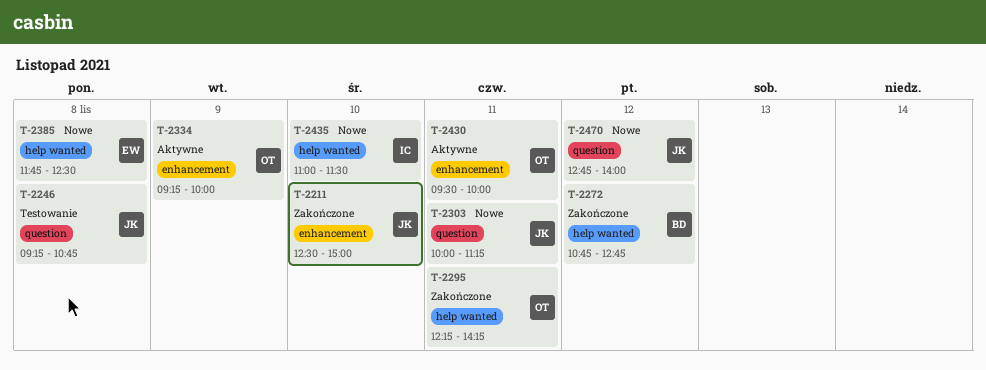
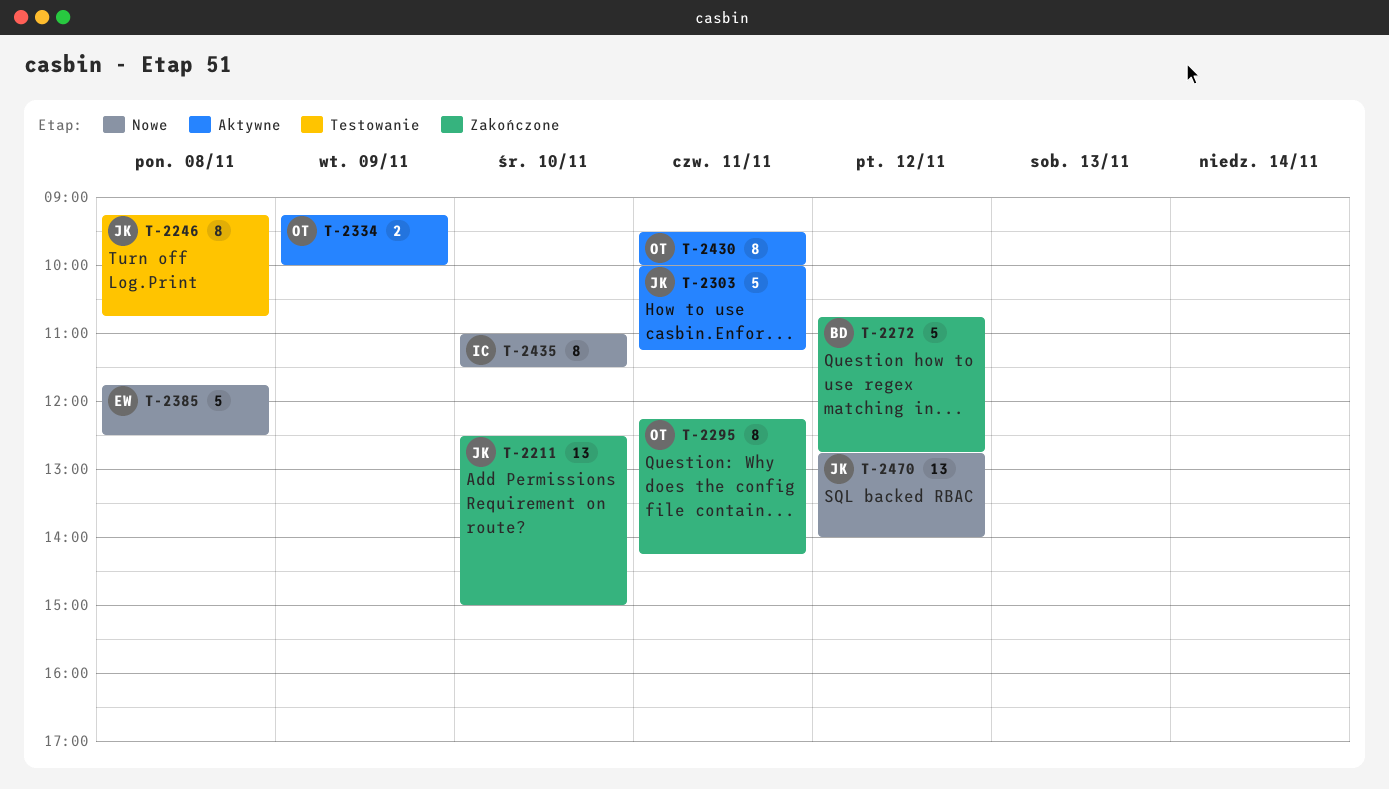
T-2303, status: Nowe -> Aktywne

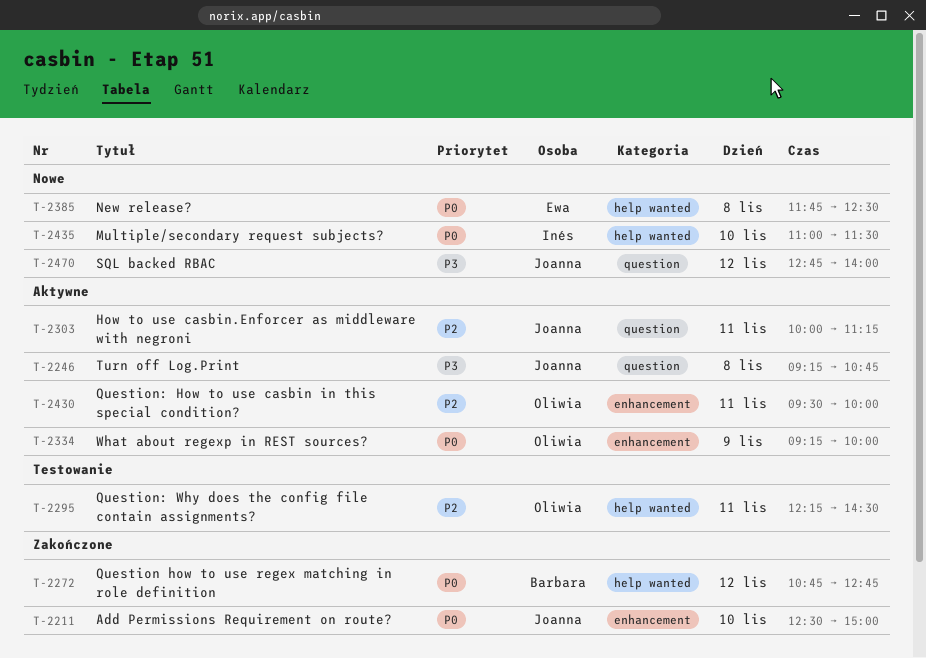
T-2246, status: Testowanie -> Aktywne
T-2295, status: Zakończone -> Testowanie
T-2295, ends: 14:15 -> 14:30

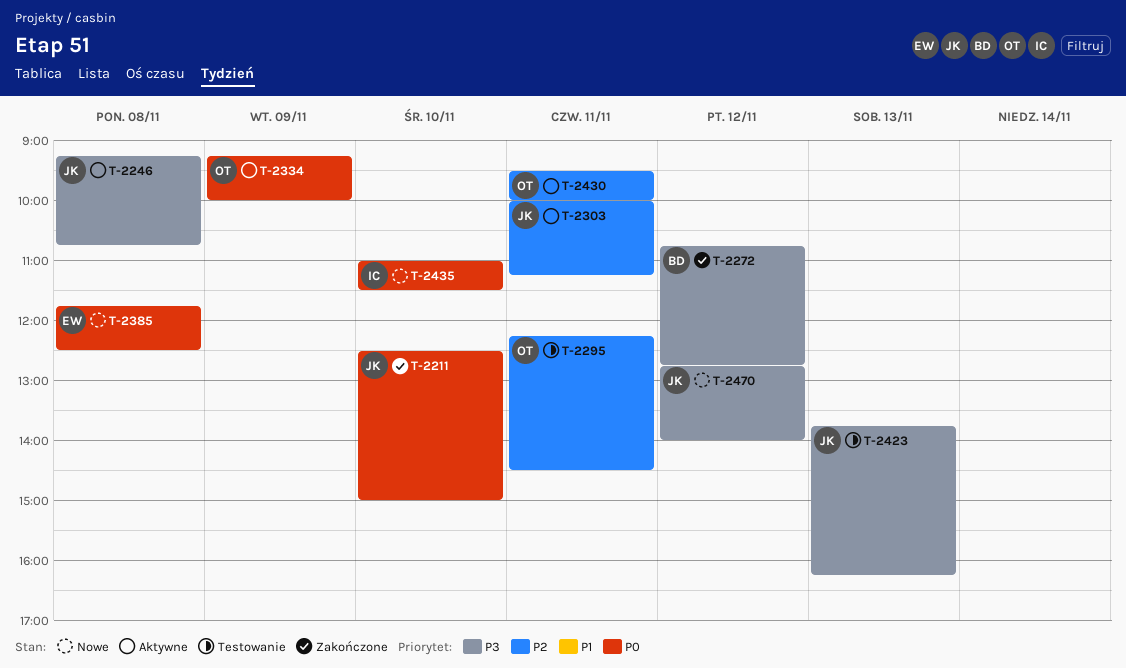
T-2272, priority: P0 -> P3
T-2423: none -> present

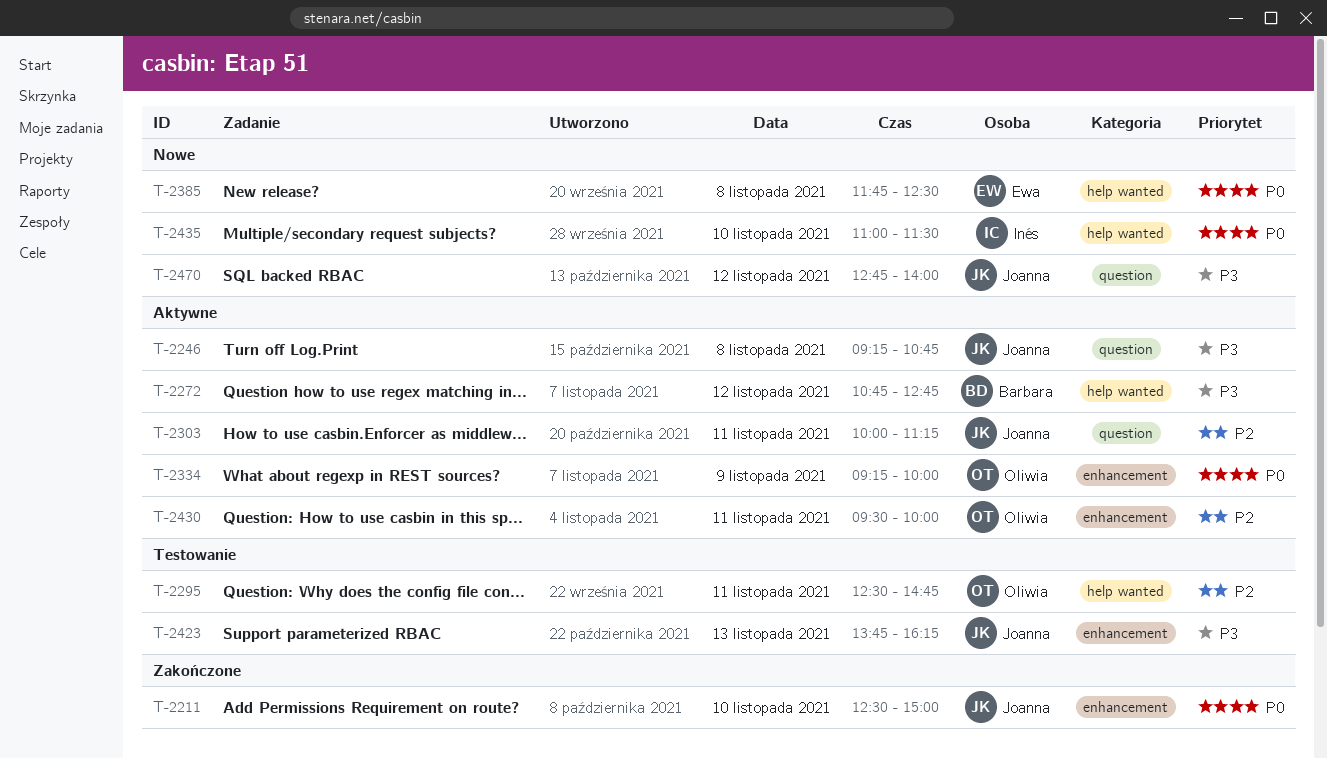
T-2272, status: Zakończone -> Aktywne
T-2295, begins: 12:15 -> 12:30
T-2295, ends: 14:30 -> 14:45

